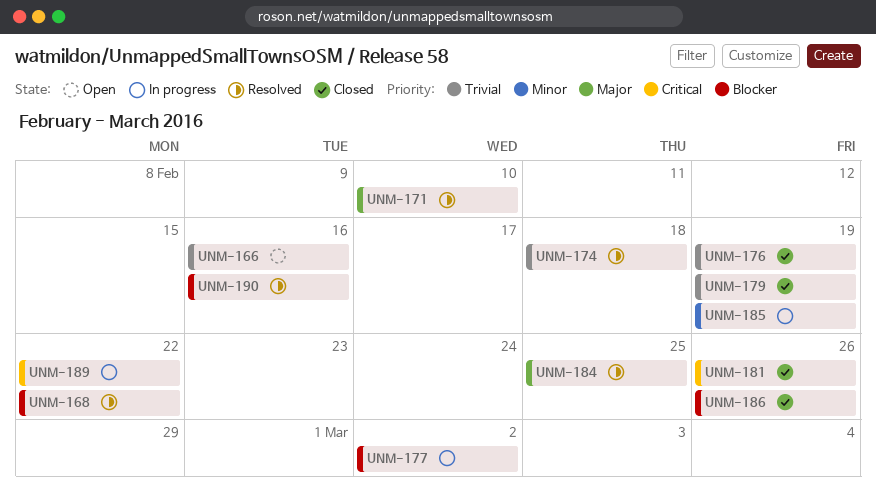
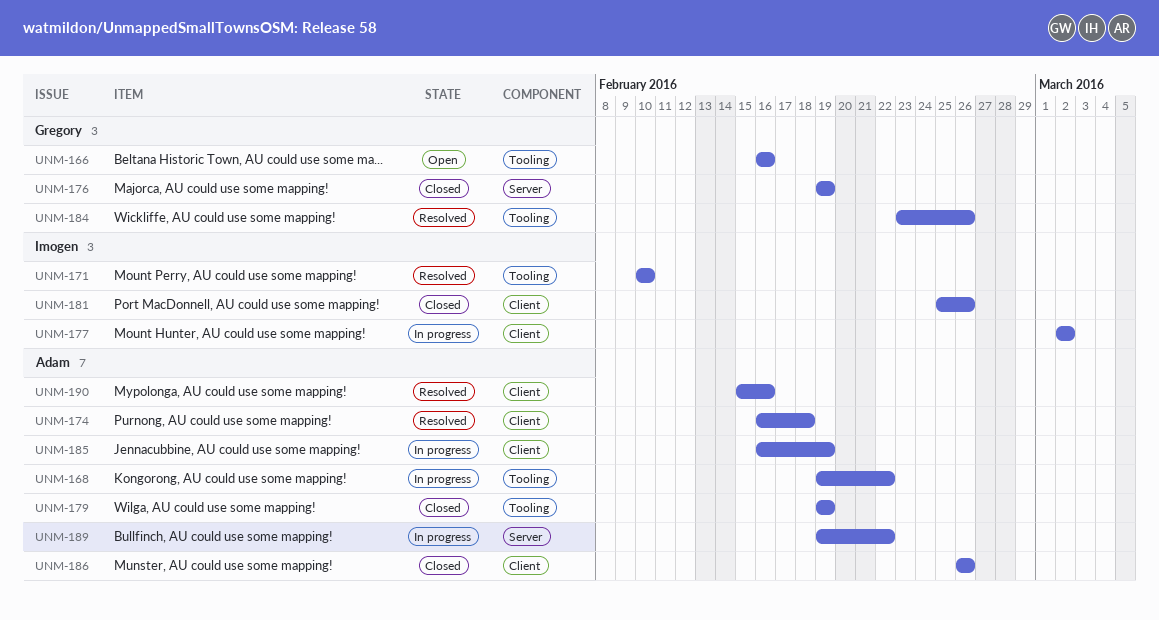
UNM-168, status: Resolved -> In progress
UNM-184, due: Feb 25 -> Feb 26

